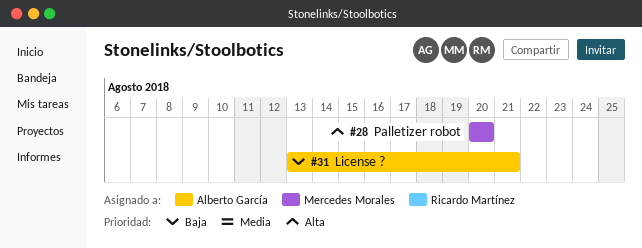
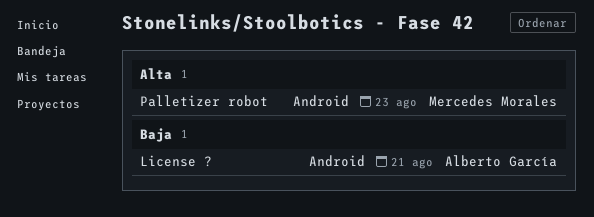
Palletizer robot, due: Aug 20 -> Aug 23

